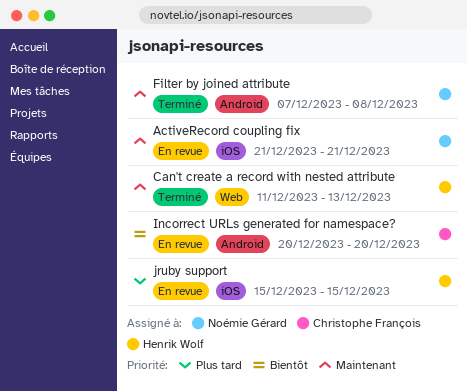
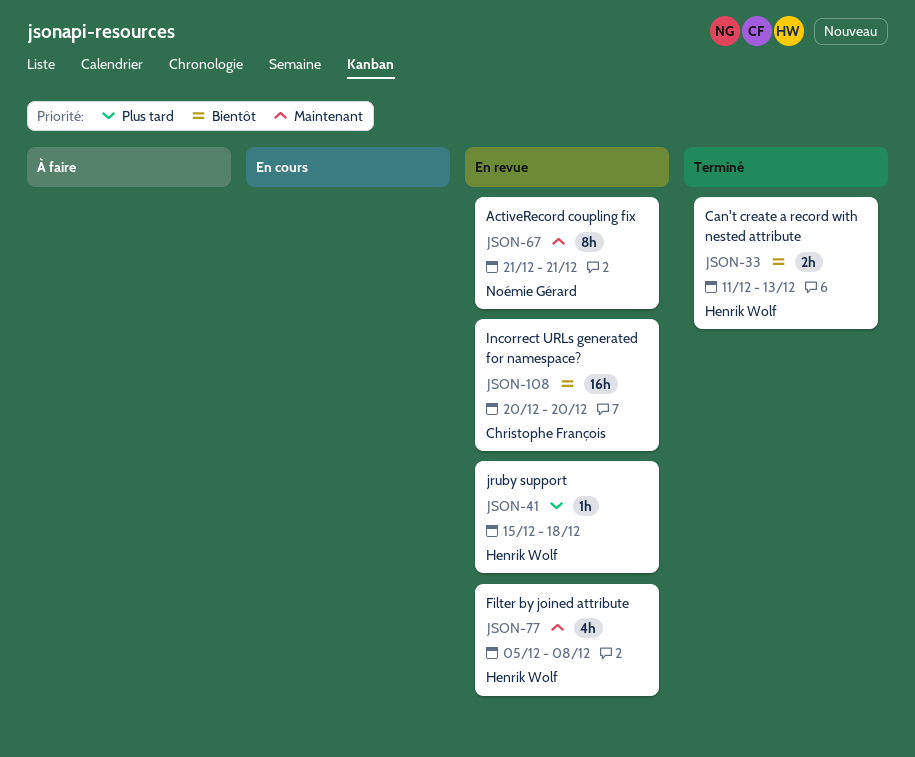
Can't create a record with nested attribute, priority: Maintenant -> Bientôt
Filter by joined attribute, status: Terminé -> En revue
Filter by joined attribute, owner: Noémie Gérard -> Henrik Wolf
Filter by joined attribute, start: Dec 7 -> Dec 5
jruby support, due: Dec 15 -> Dec 18

